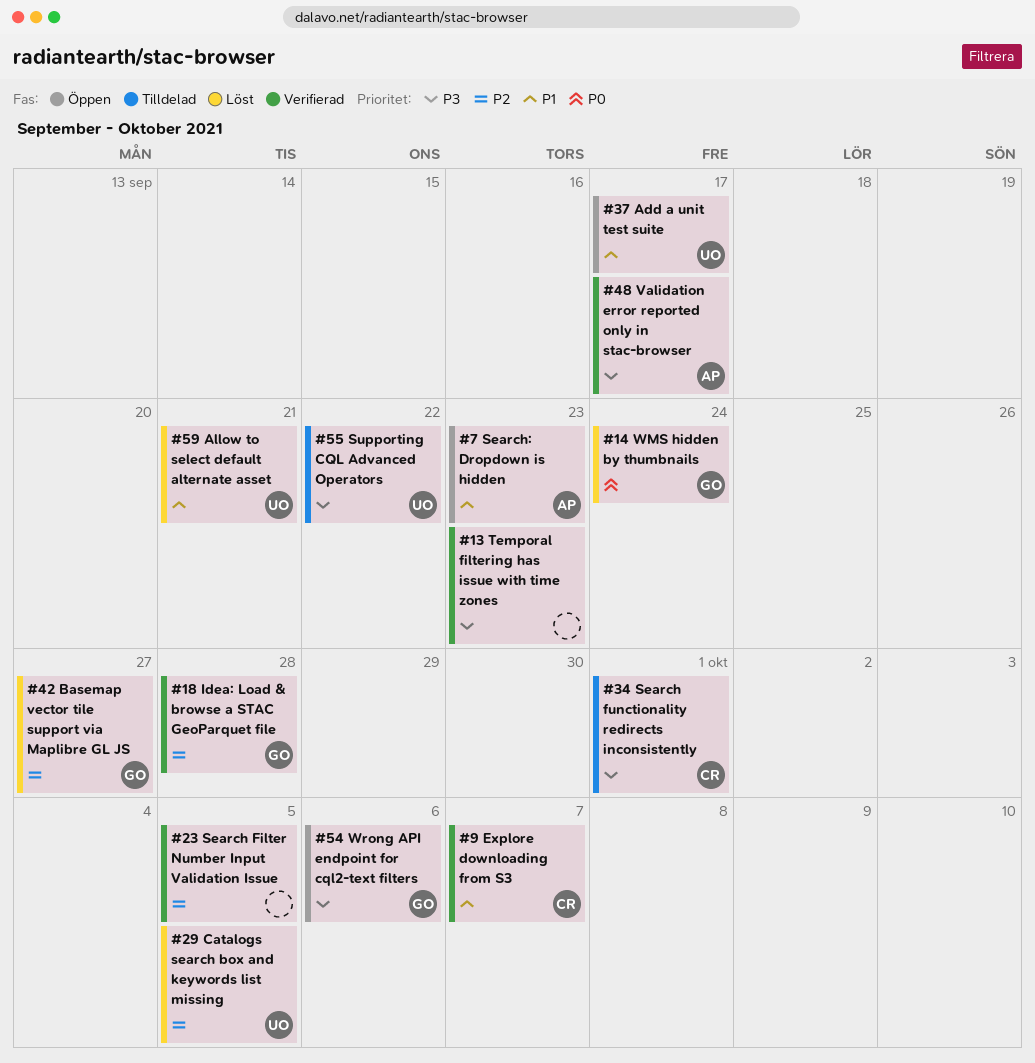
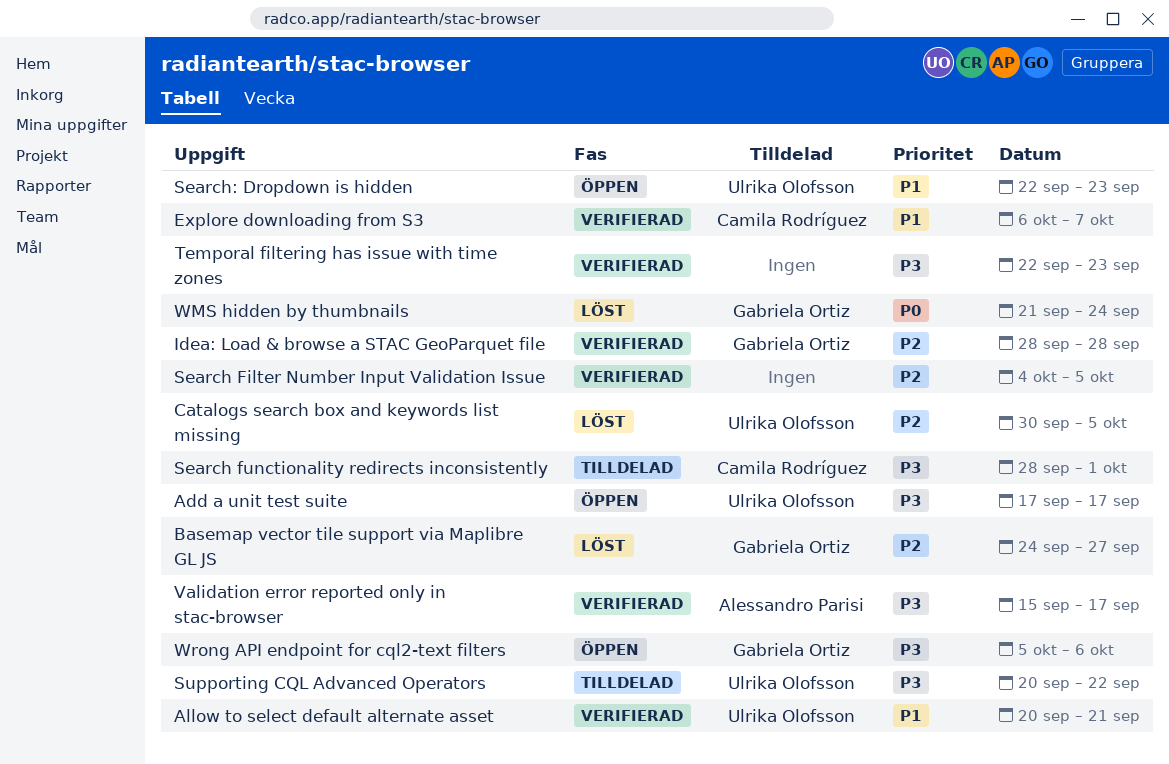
Add a unit test suite, priority: P1 -> P3
Allow to select default alternate asset, status: Löst -> Verifierad
Search: Dropdown is hidden, owner: Alessandro Parisi -> Ulrika Olofsson

